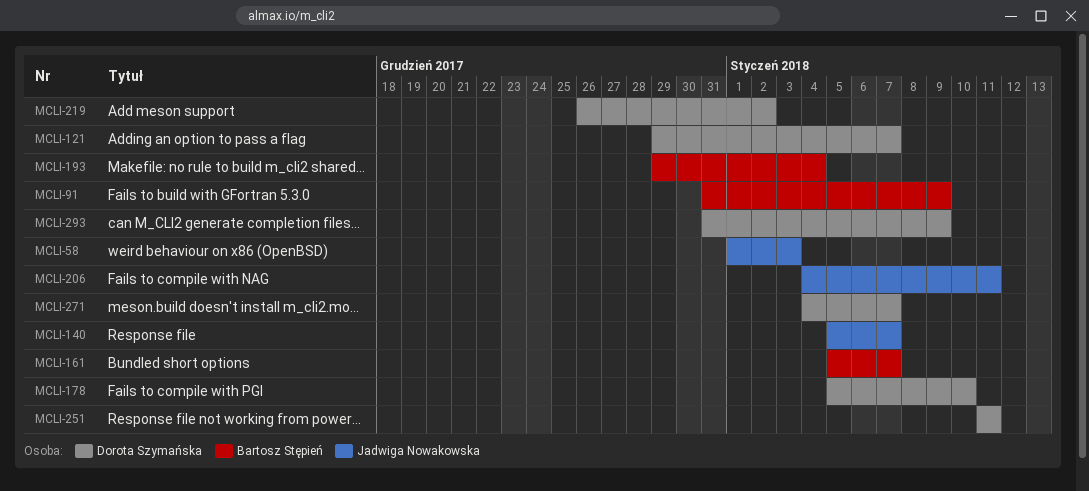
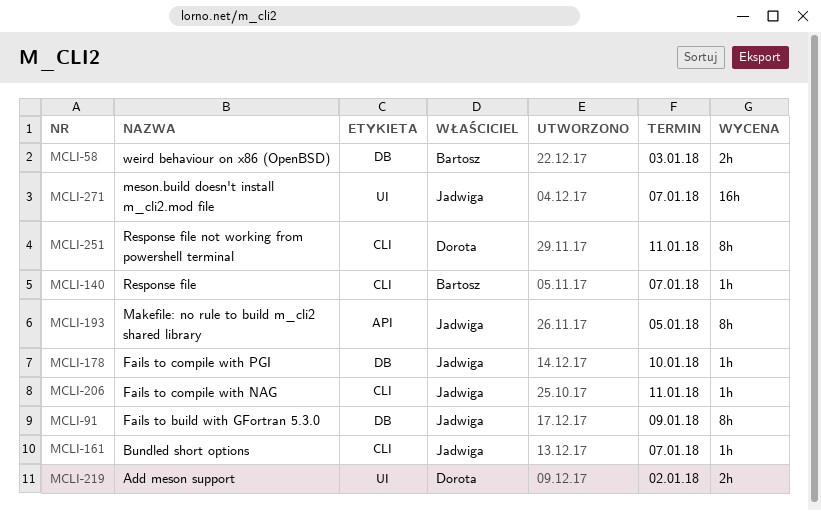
MCLI-58, owner: Jadwiga Nowakowska -> Bartosz Stępień
MCLI-91, owner: Bartosz Stępień -> Jadwiga Nowakowska
MCLI-121: present -> none
MCLI-140, owner: Jadwiga Nowakowska -> Bartosz Stępień
MCLI-161, owner: Bartosz Stępień -> Jadwiga Nowakowska
MCLI-178, owner: Dorota Szymańska -> Jadwiga Nowakowska
MCLI-193, owner: Bartosz Stępień -> Jadwiga Nowakowska
MCLI-193, due: Jan 4 -> Jan 5
MCLI-271, owner: Dorota Szymańska -> Jadwiga Nowakowska
MCLI-293: present -> none

